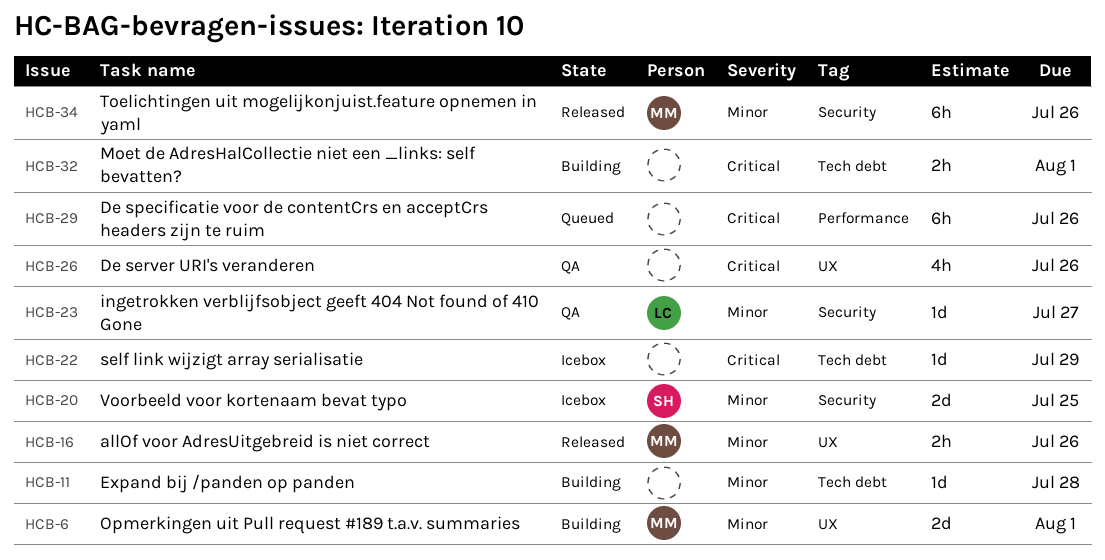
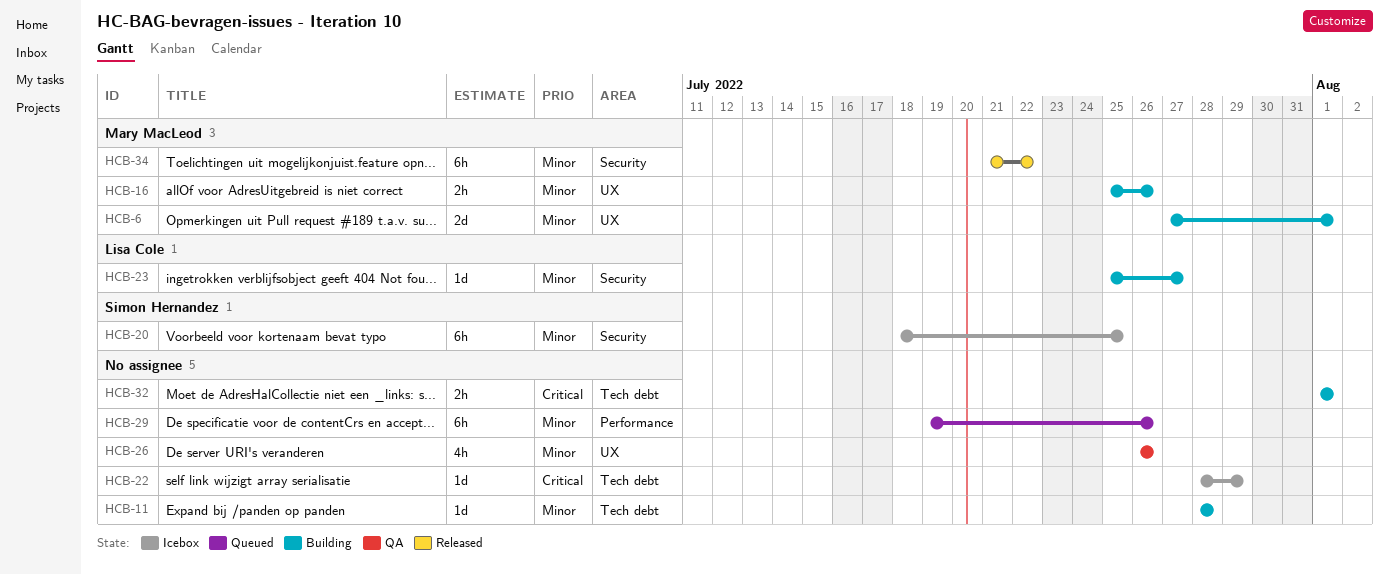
HCB-16, status: Released -> Building
HCB-20, estimate: 2d -> 6h
HCB-23, status: QA -> Building
HCB-26, priority: Critical -> Minor
HCB-29, priority: Critical -> Minor
HCB-34, due: Jul 26 -> Jul 22

